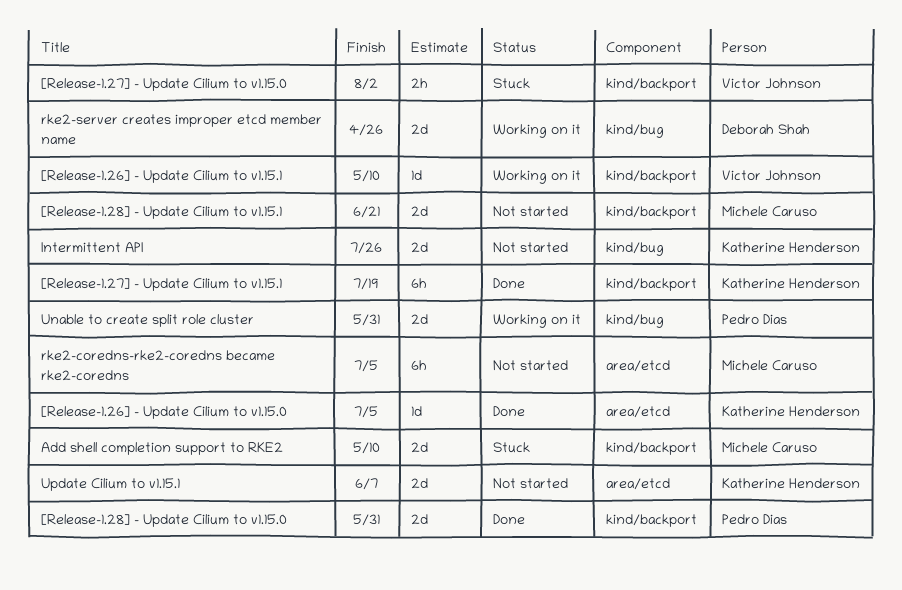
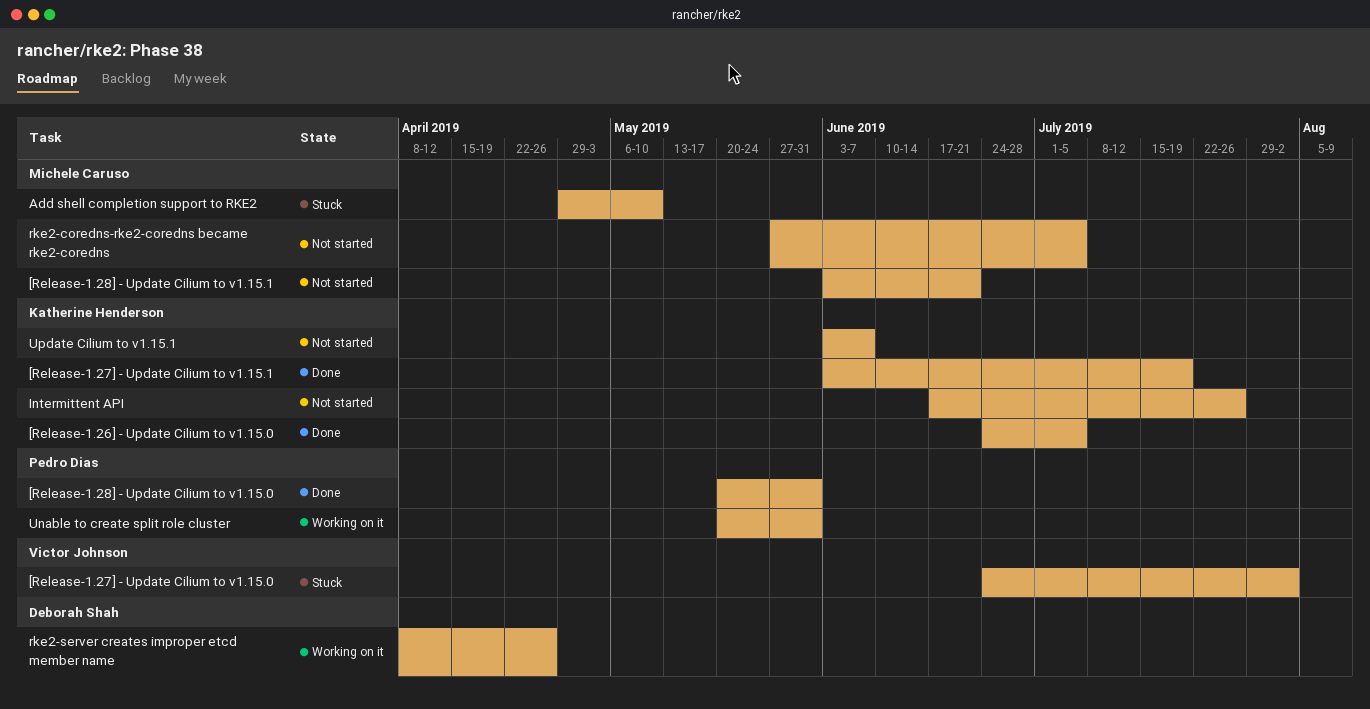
[Release-1.26] - Update Cilium to v1.15.1: present -> none

